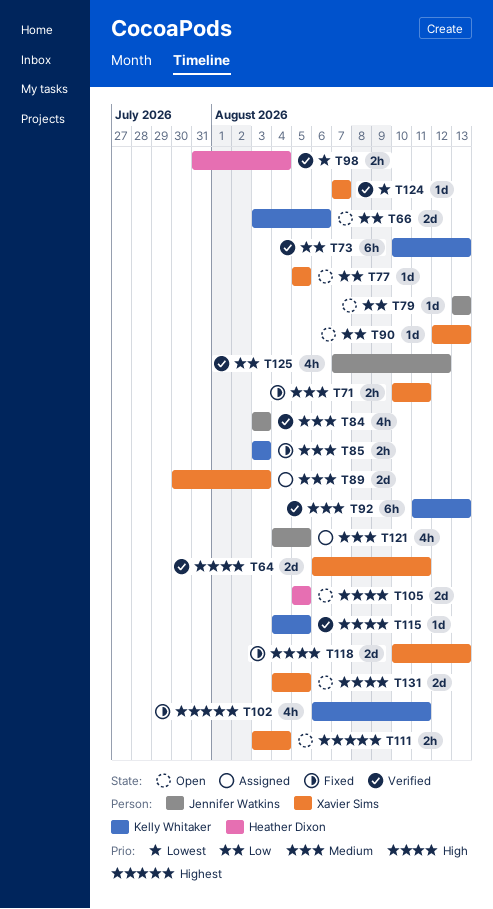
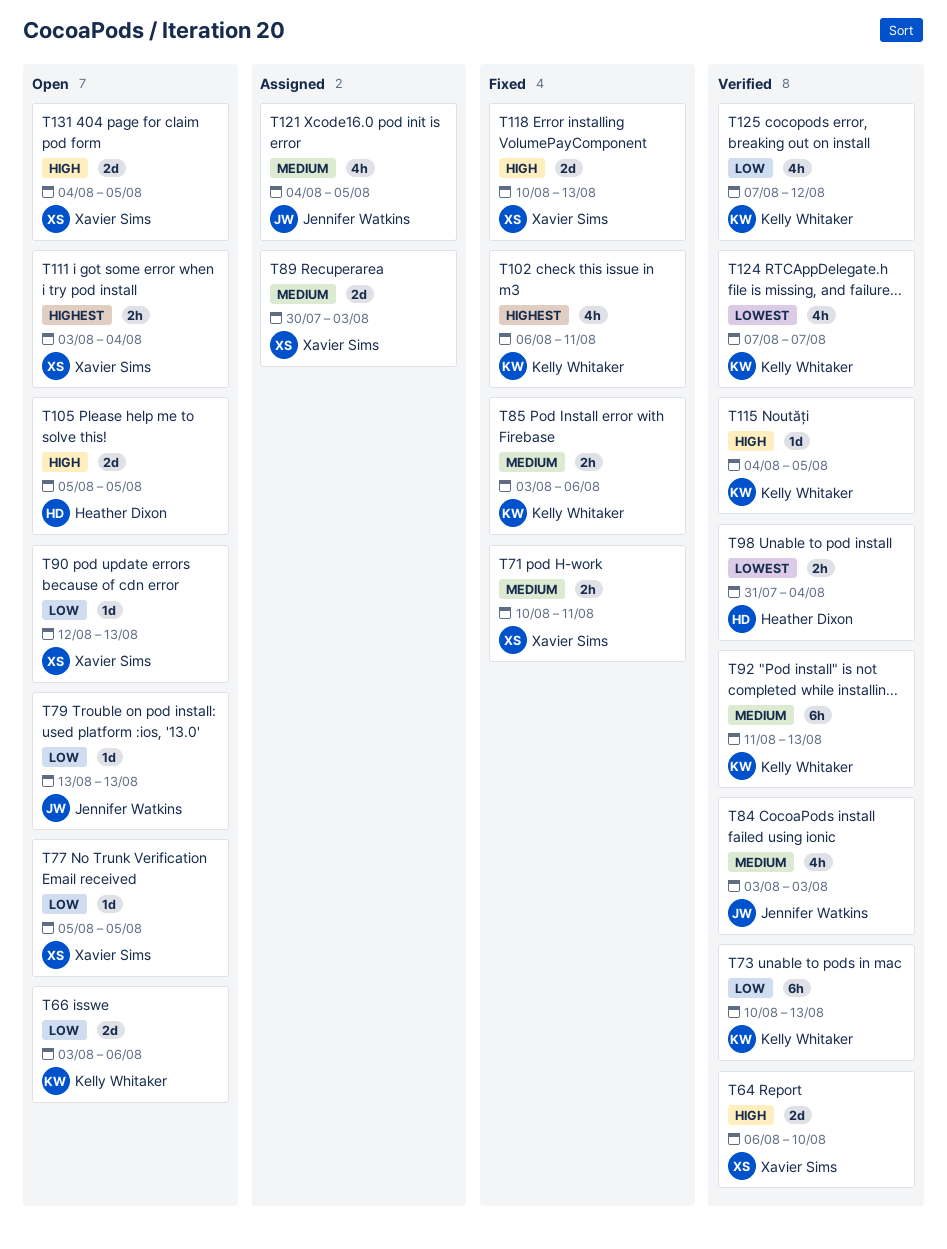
T64, due: Aug 11 -> Aug 10
T85, due: Aug 3 -> Aug 6
T124, owner: Xavier Sims -> Kelly Whitaker
T124, estimate: 1d -> 4h
T125, owner: Jennifer Watkins -> Kelly Whitaker

